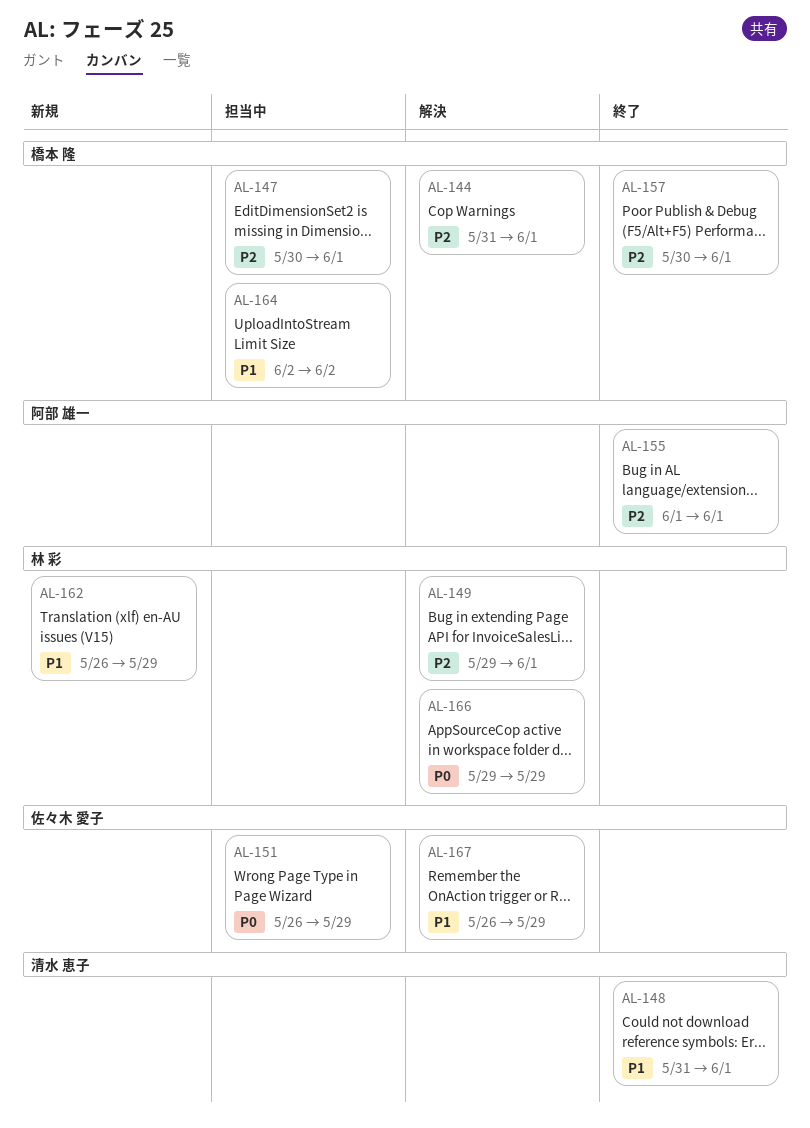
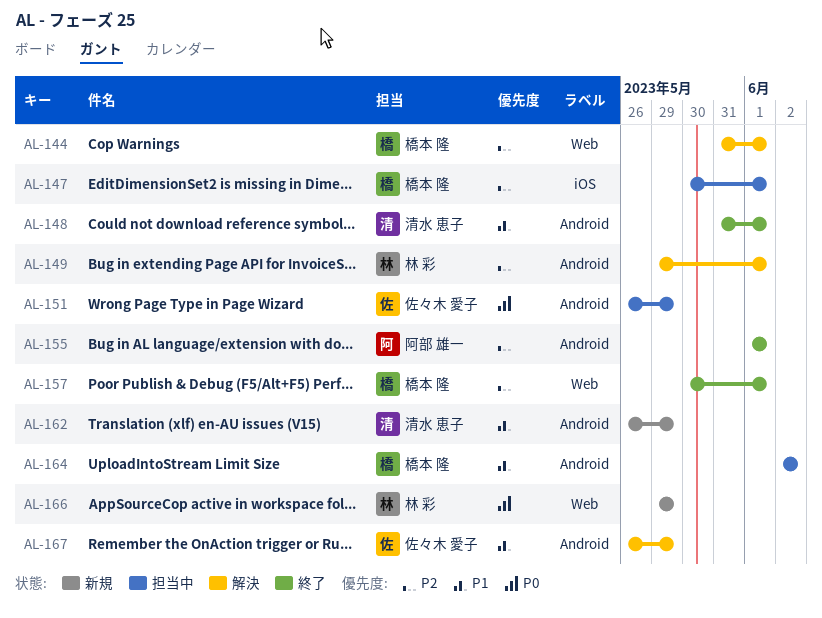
AL-162, owner: 林 彩 -> 清水 恵子
AL-166, status: 解決 -> 新規

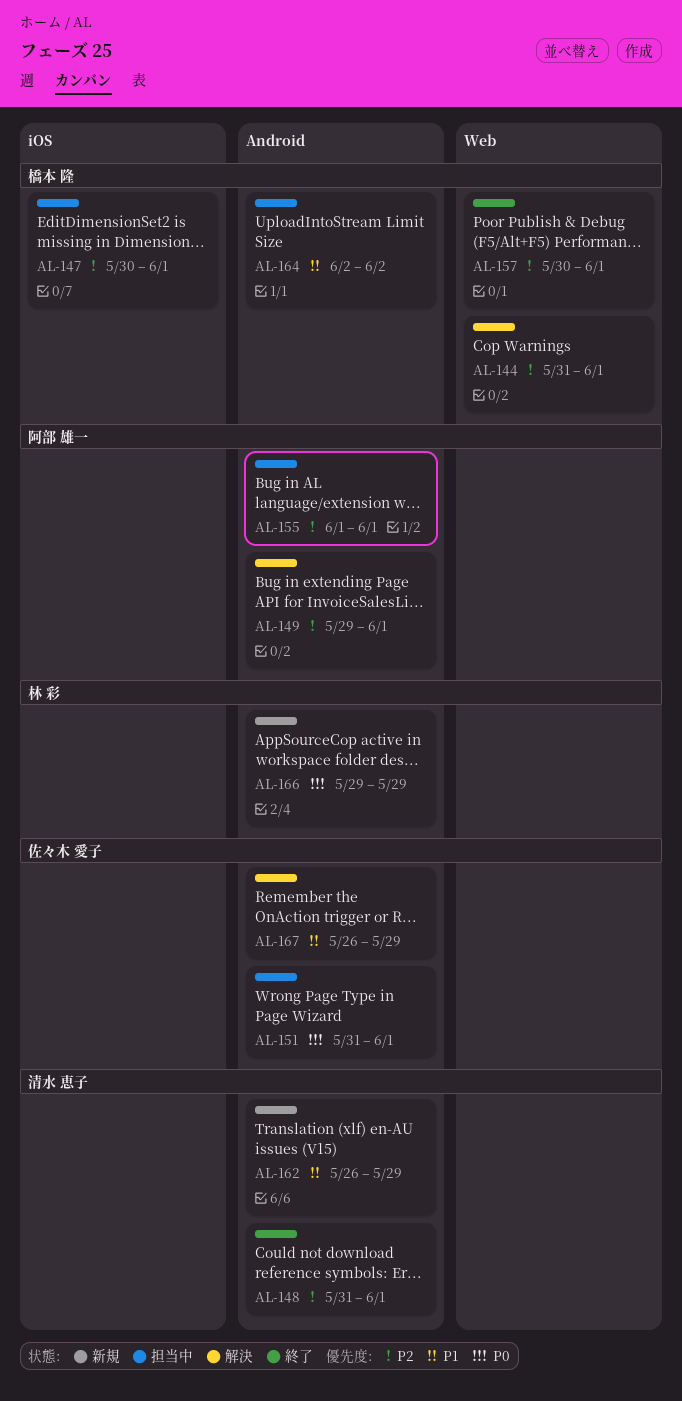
AL-148, priority: P1 -> P2
AL-149, owner: 林 彩 -> 阿部 雄一
AL-151, start: May 26 -> May 31
AL-151, due: May 29 -> Jun 1
AL-155, status: 終了 -> 担当中
AL-166, label: Web -> Android

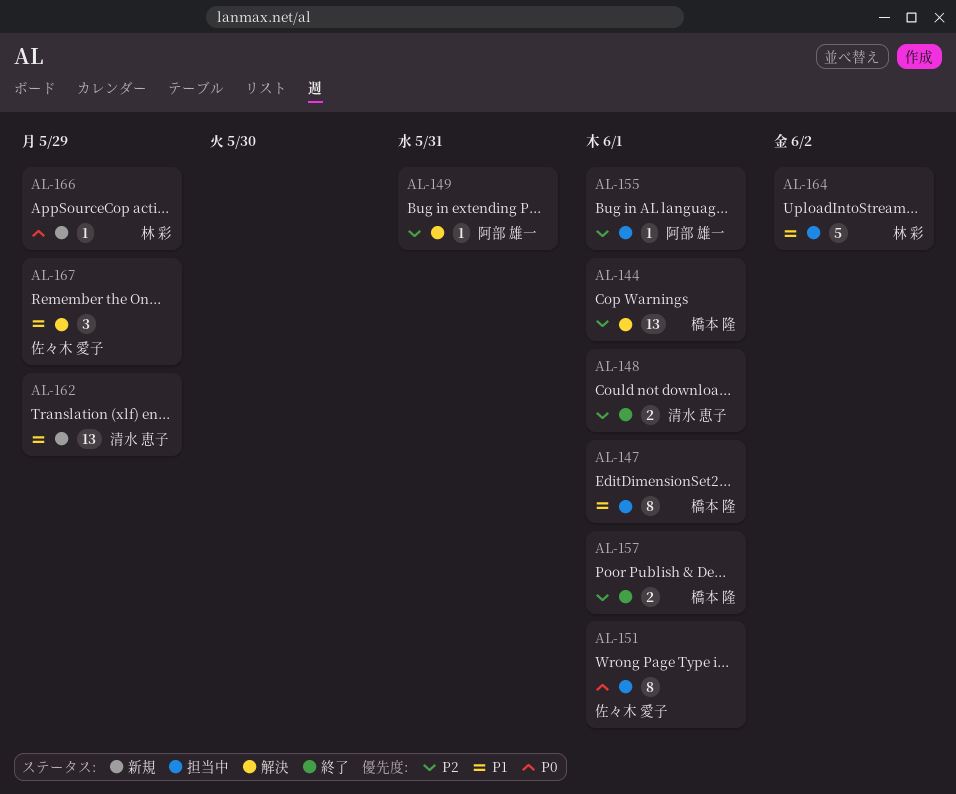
AL-147, priority: P2 -> P1
AL-149, due: Jun 1 -> May 31
AL-164, owner: 橋本 隆 -> 林 彩

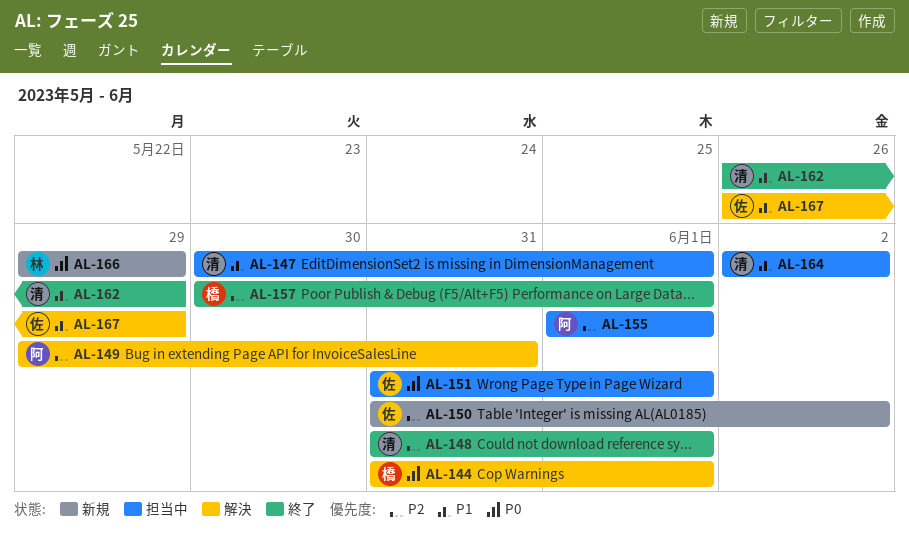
AL-144, priority: P2 -> P0
AL-147, owner: 橋本 隆 -> 清水 恵子
AL-150: none -> present
AL-162, status: 新規 -> 終了
AL-164, owner: 林 彩 -> 清水 恵子

